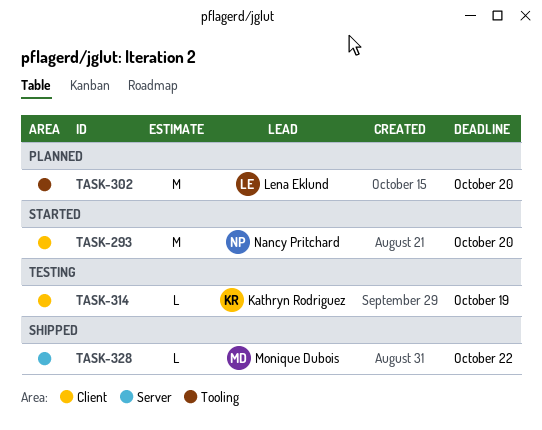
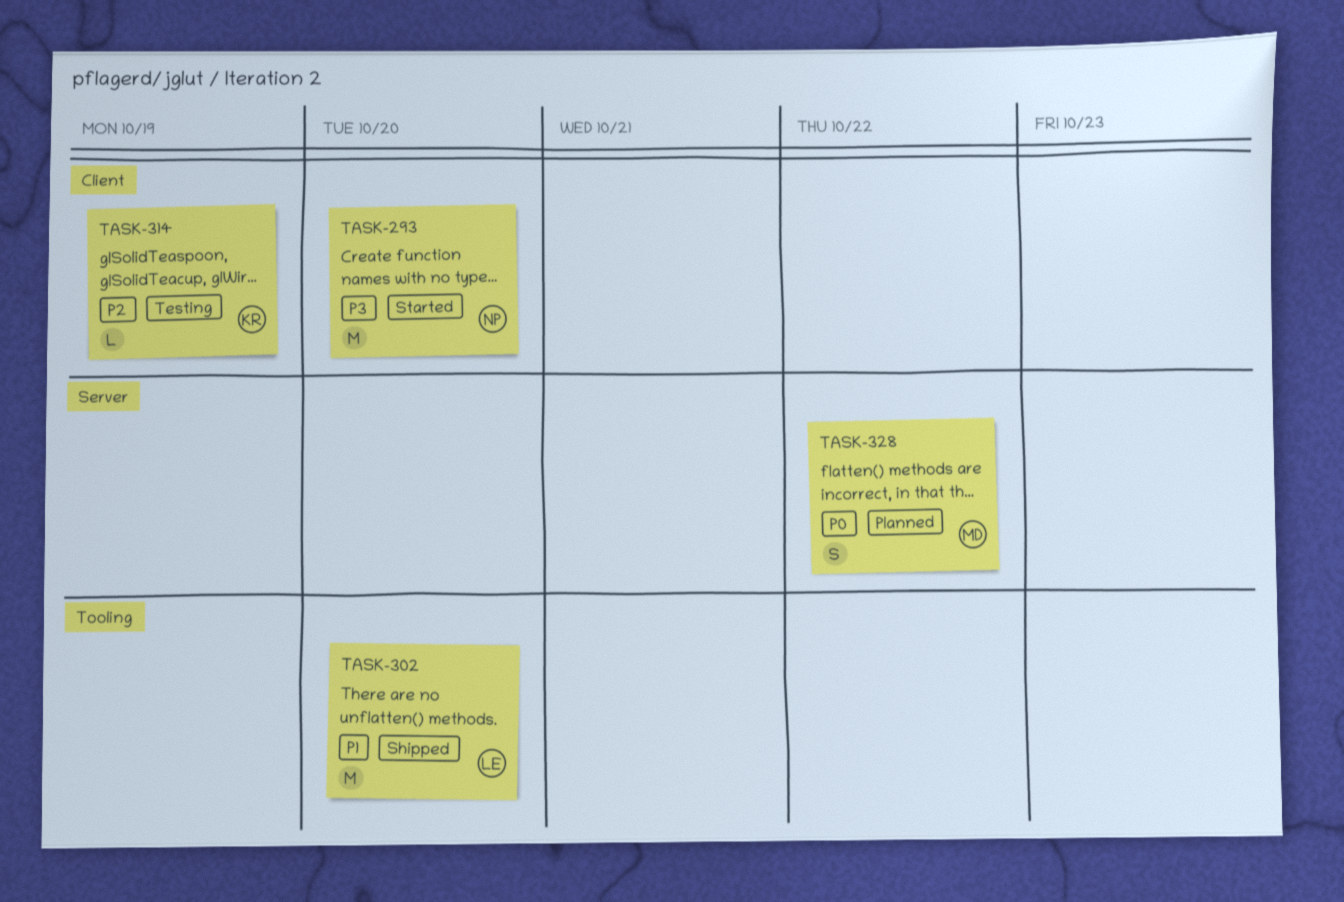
TASK-302, status: Planned -> Shipped
TASK-328, status: Shipped -> Planned
TASK-328, estimate: L -> S

